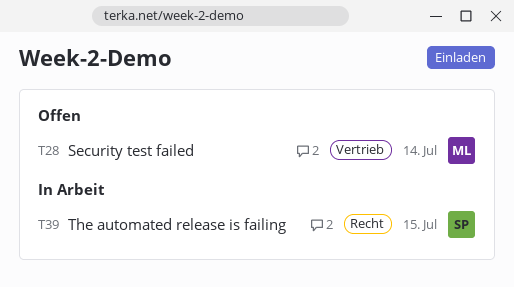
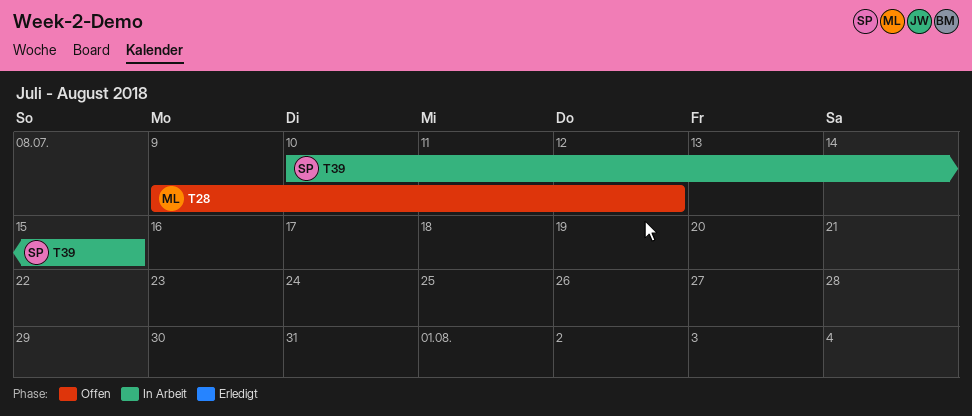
T28, due: Jul 14 -> Jul 12

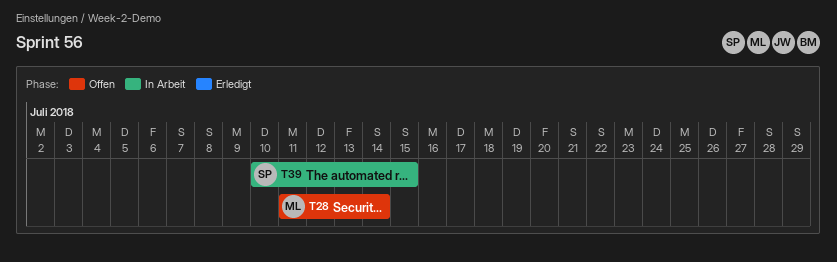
T28, start: Jul 9 -> Jul 11
T28, due: Jul 12 -> Jul 14

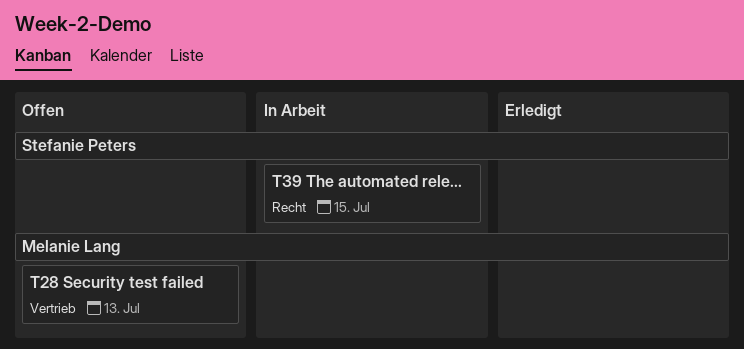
T28, due: Jul 14 -> Jul 13

